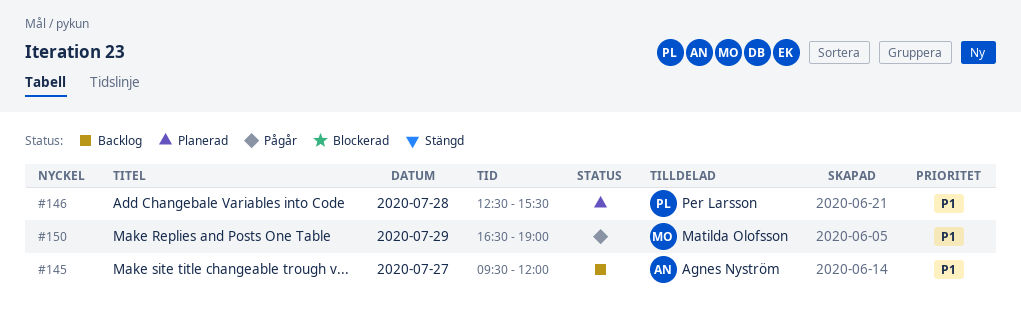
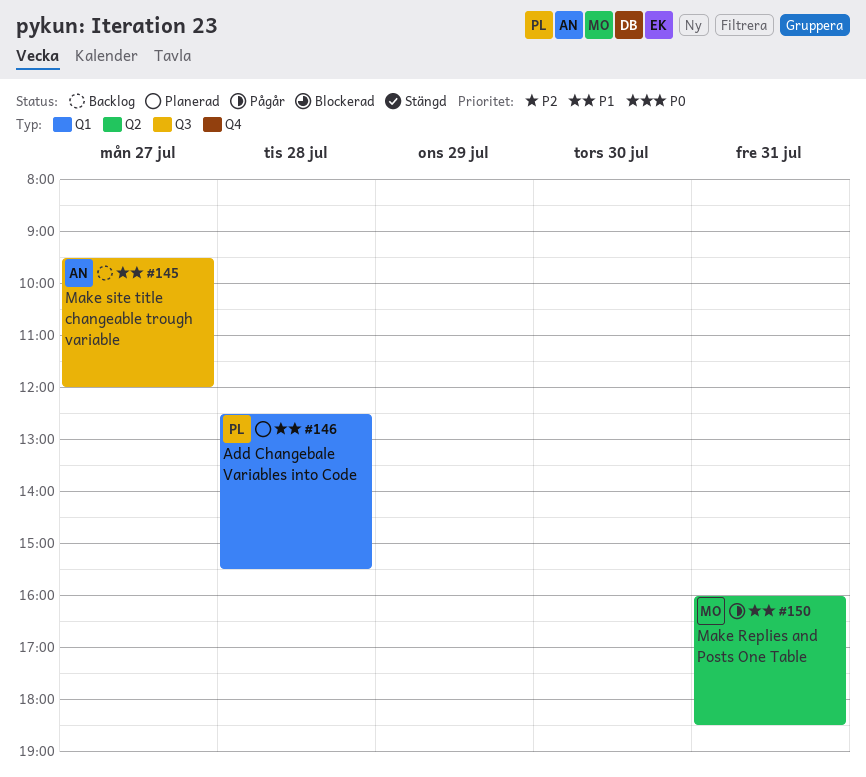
#150, day: Jul 29 -> Jul 31
#150, begins: 16:30 -> 16:00
#150, ends: 19:00 -> 18:30

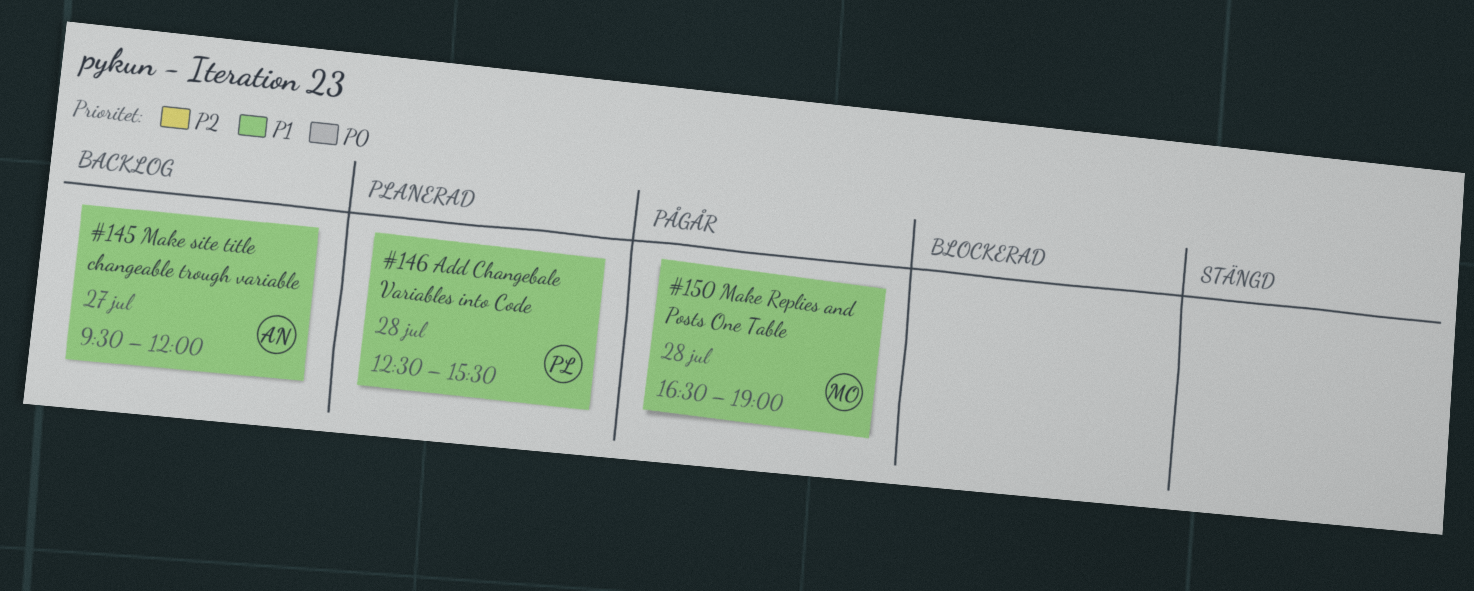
#150, day: Jul 31 -> Jul 28
#150, begins: 16:00 -> 16:30
#150, ends: 18:30 -> 19:00

